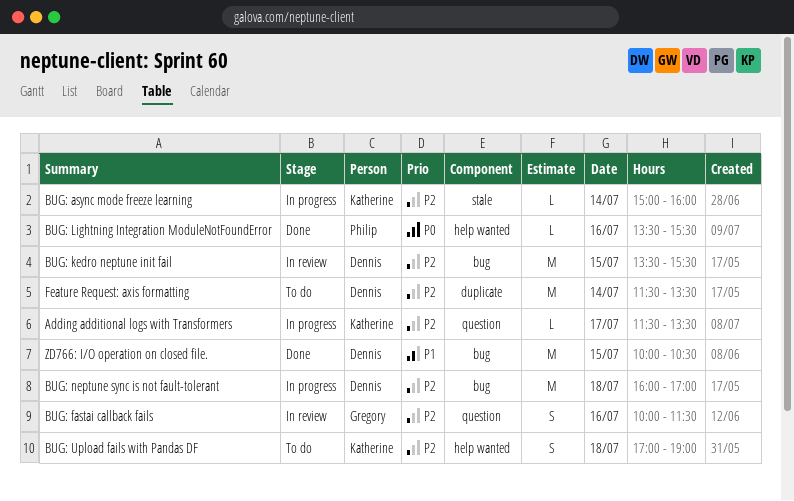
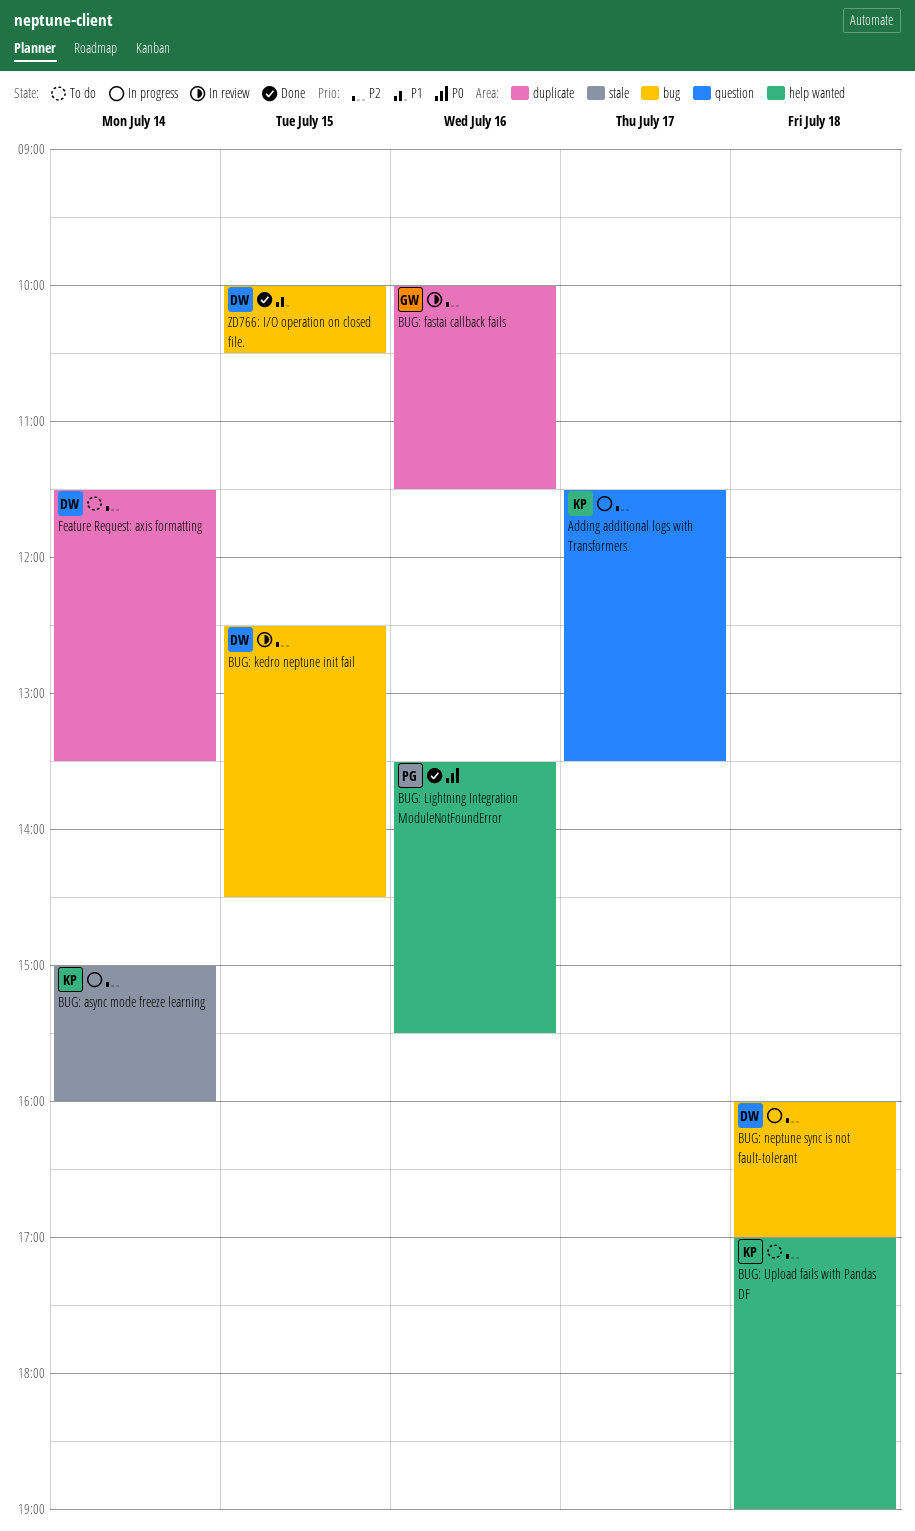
BUG: fastai callback fails, label: question -> duplicate
BUG: kedro neptune init fail, begins: 13:30 -> 12:30
BUG: kedro neptune init fail, ends: 15:30 -> 14:30

